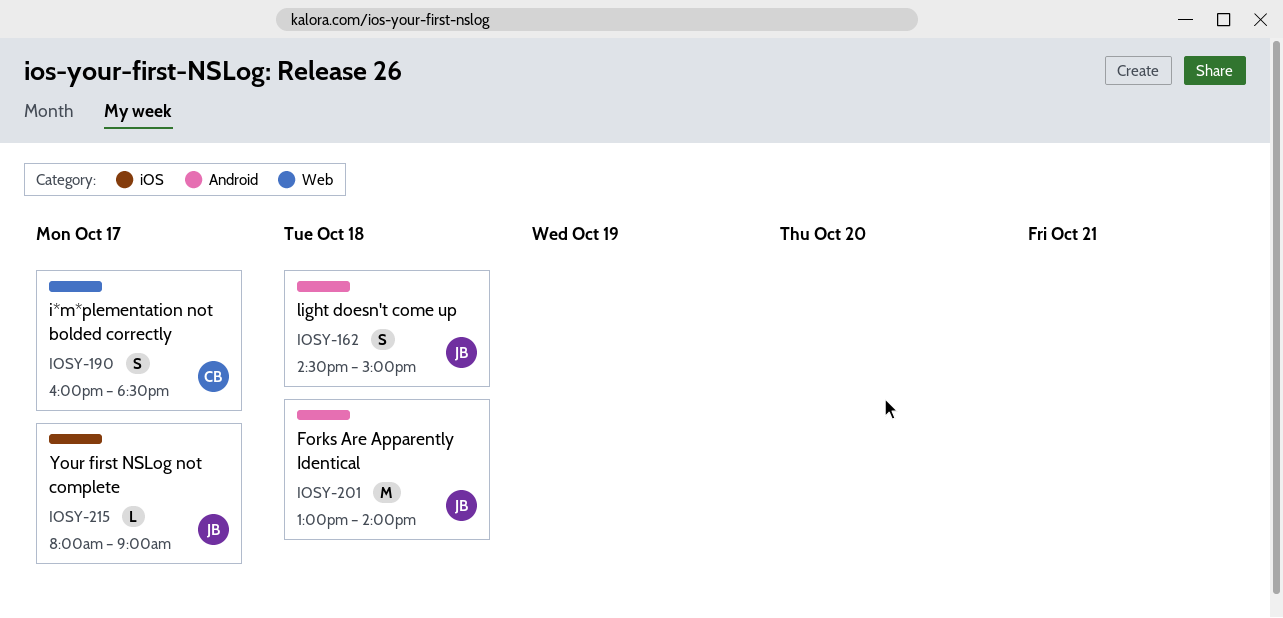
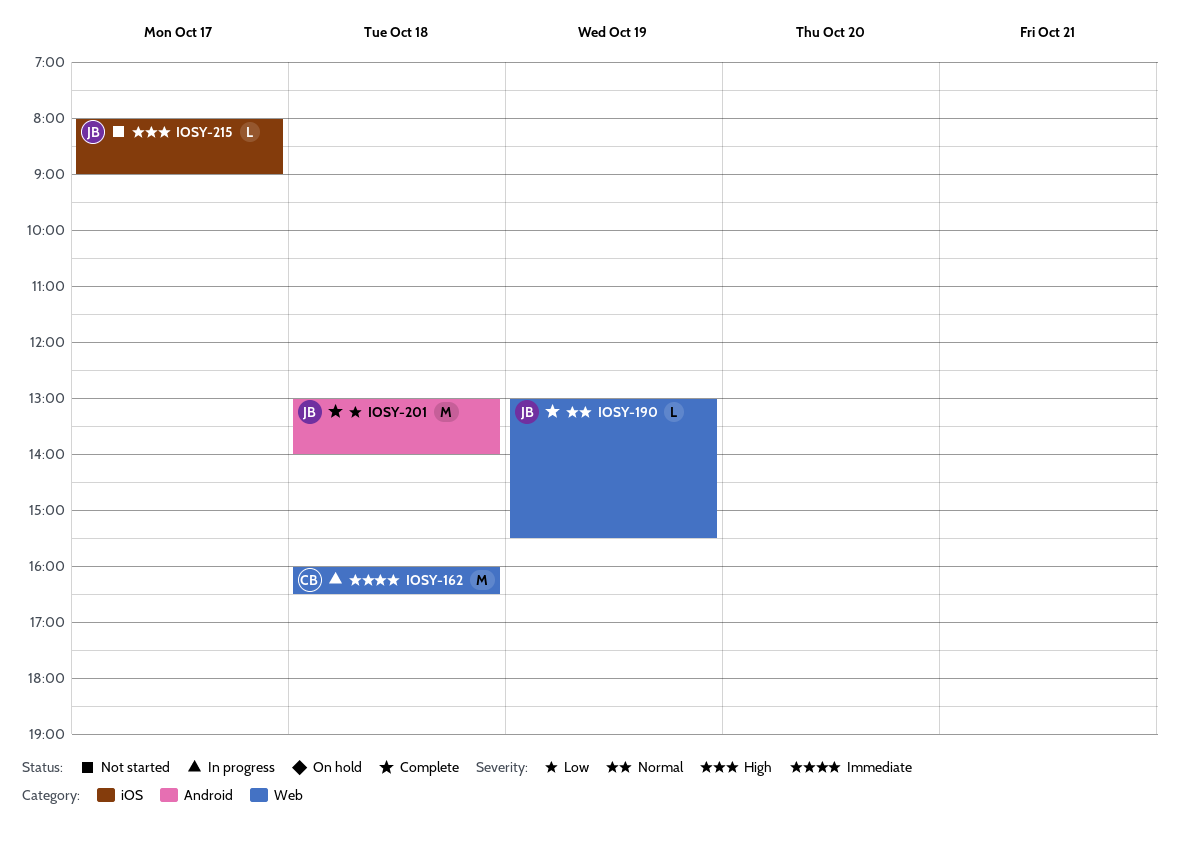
IOSY-162, owner: JB -> CB
IOSY-162, label: Android -> Web
IOSY-162, estimate: S -> M
IOSY-162, begins: 14:30 -> 16:00
IOSY-162, ends: 15:00 -> 16:30
IOSY-190, owner: CB -> JB
IOSY-190, estimate: S -> L
IOSY-190, day: Oct 17 -> Oct 19
IOSY-190, begins: 16:00 -> 13:00
IOSY-190, ends: 18:30 -> 15:30

